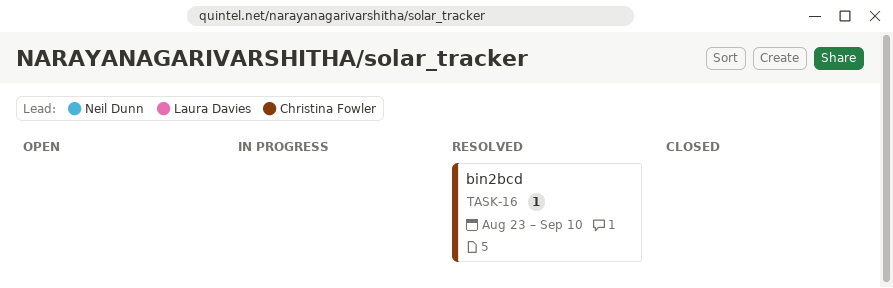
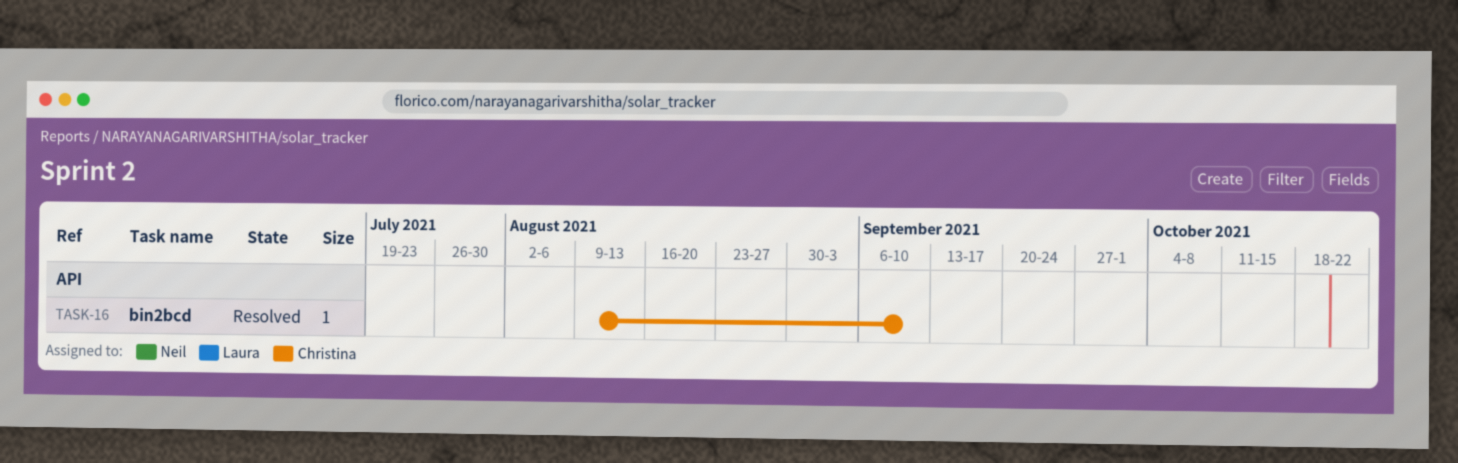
TASK-16, start: Aug 23 -> Aug 9

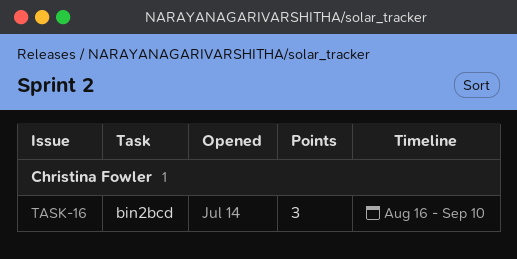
TASK-16, estimate: 1 -> 3
TASK-16, start: Aug 9 -> Aug 16

